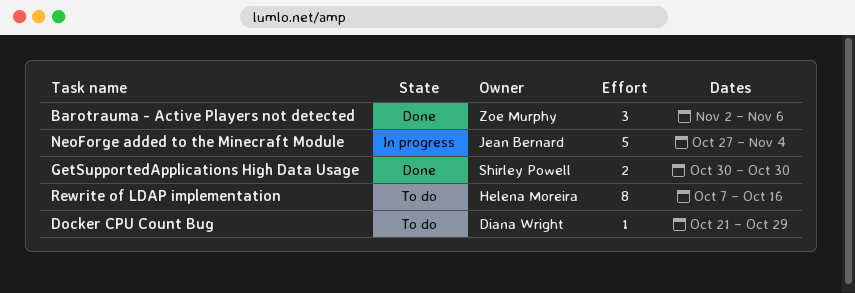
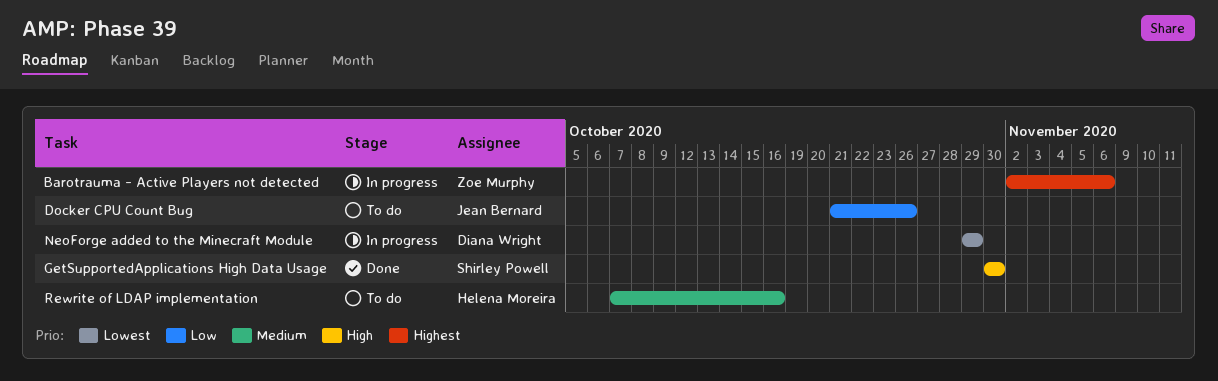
Barotrauma - Active Players not detected, status: Done -> In progress
Docker CPU Count Bug, owner: Diana Wright -> Jean Bernard
Docker CPU Count Bug, due: Oct 29 -> Oct 26
NeoForge added to the Minecraft Module, owner: Jean Bernard -> Diana Wright
NeoForge added to the Minecraft Module, start: Oct 27 -> Oct 29
NeoForge added to the Minecraft Module, due: Nov 4 -> Oct 29

